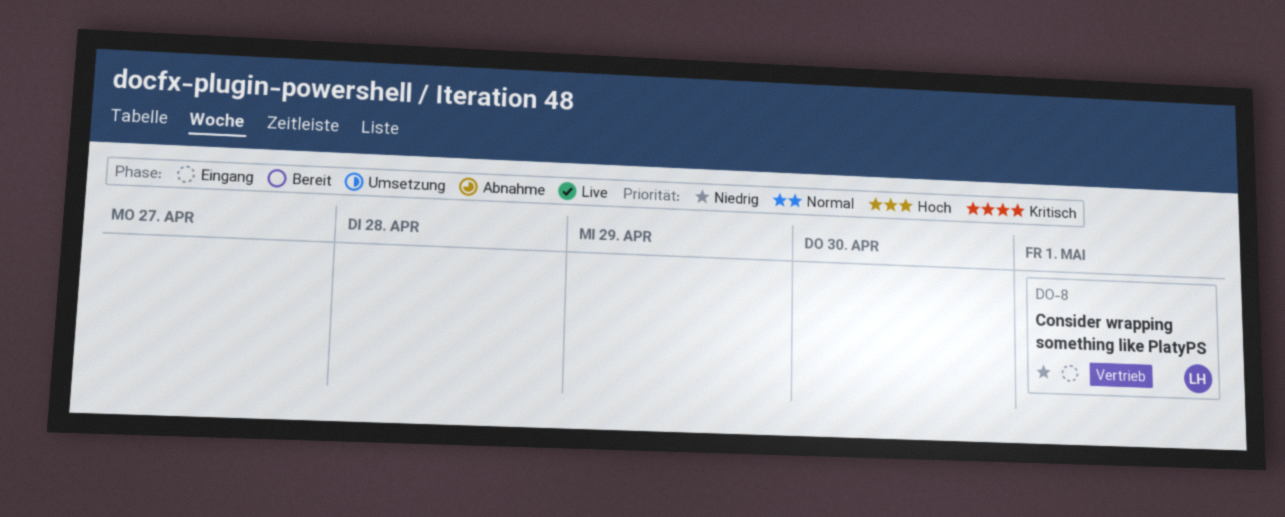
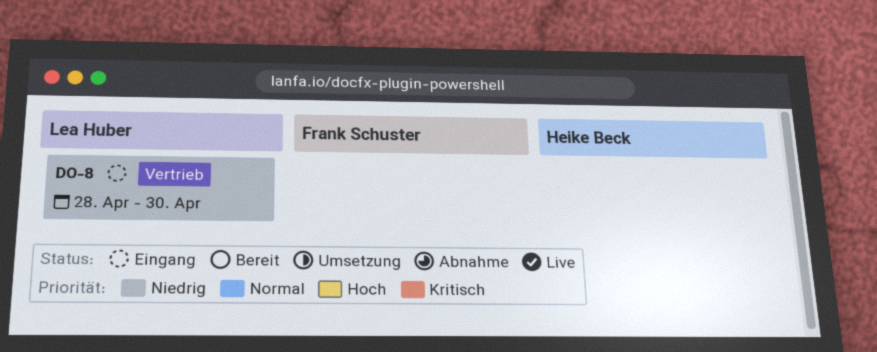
DO-8, due: May 1 -> Apr 30

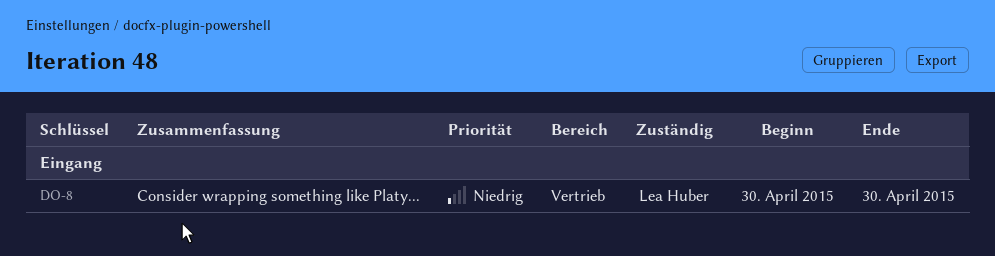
DO-8, start: Apr 28 -> Apr 30

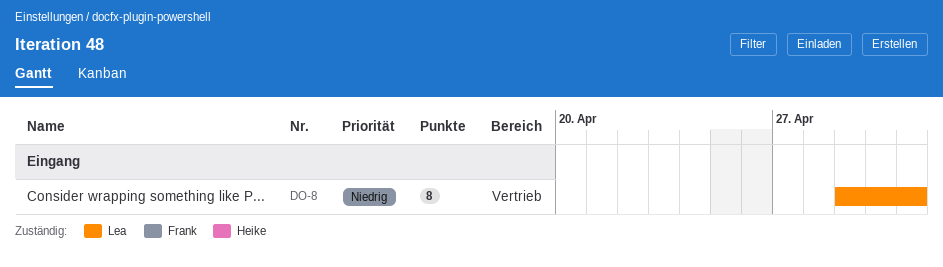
DO-8, start: Apr 30 -> Apr 29
DO-8, due: Apr 30 -> May 1

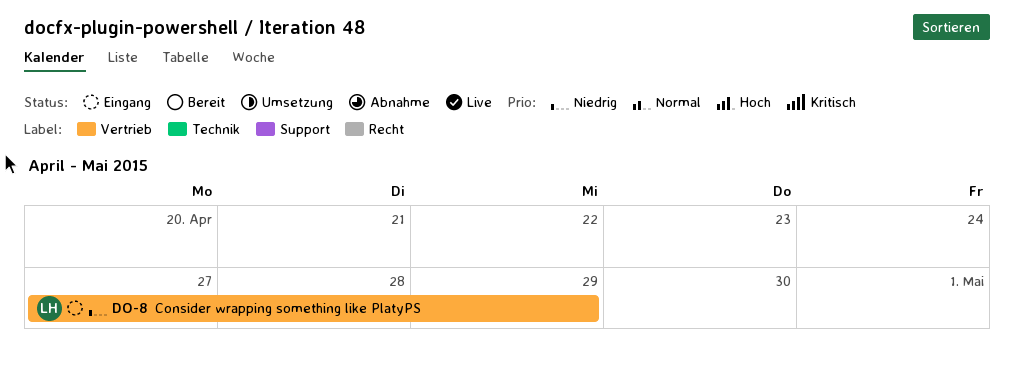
DO-8, start: Apr 29 -> Apr 27
DO-8, due: May 1 -> Apr 29

